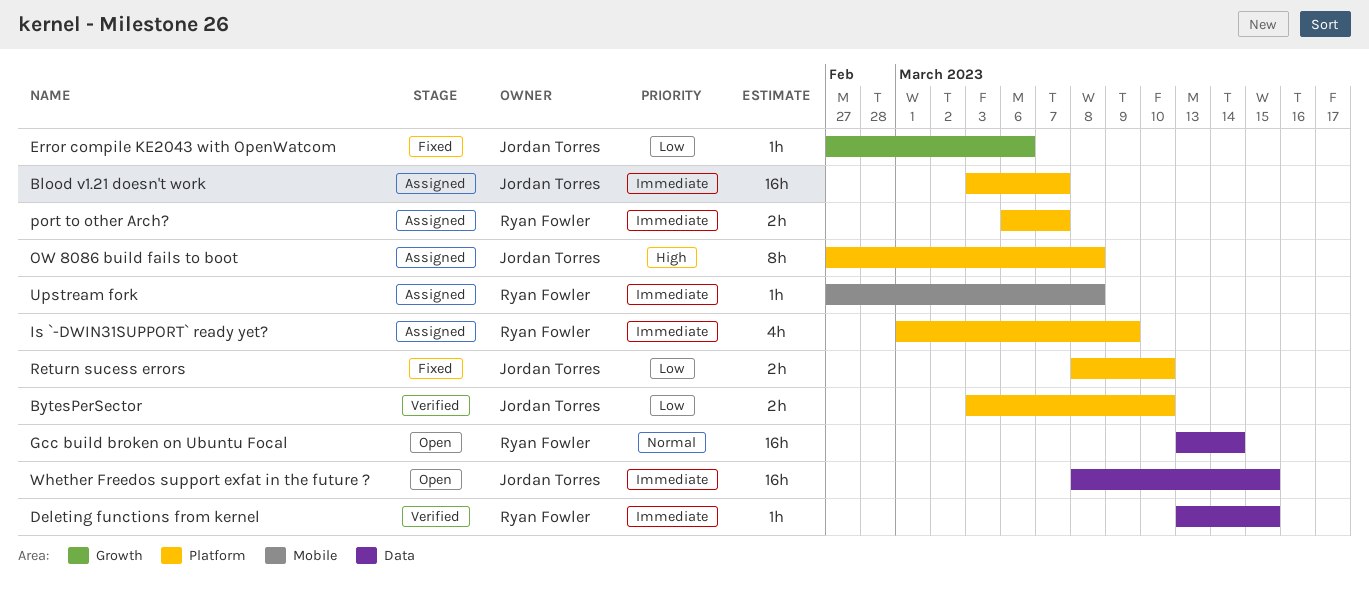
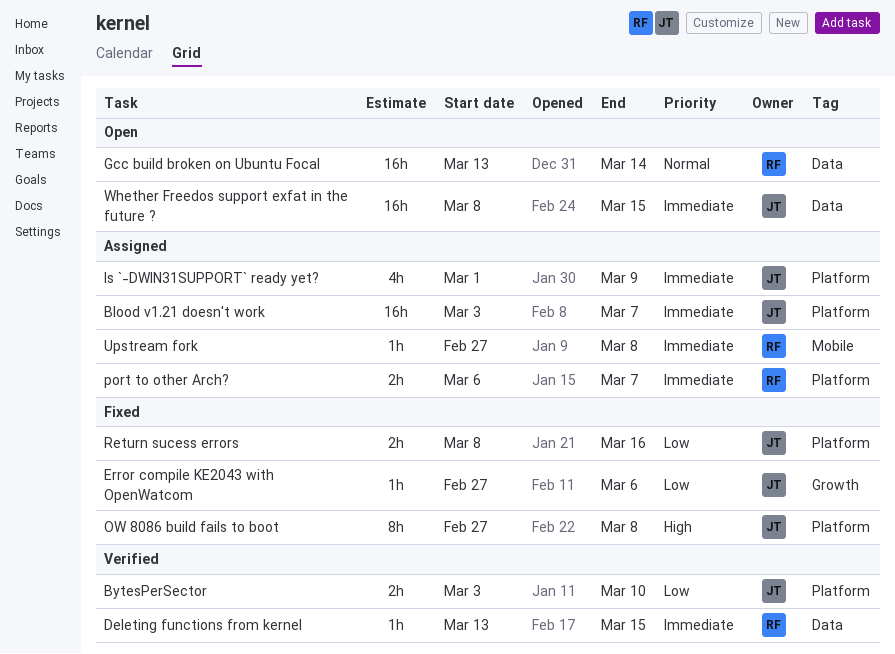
Is `-DWIN31SUPPORT` ready yet?, owner: Ryan Fowler -> Jordan Torres
OW 8086 build fails to boot, status: Assigned -> Fixed
Return sucess errors, due: Mar 10 -> Mar 16

